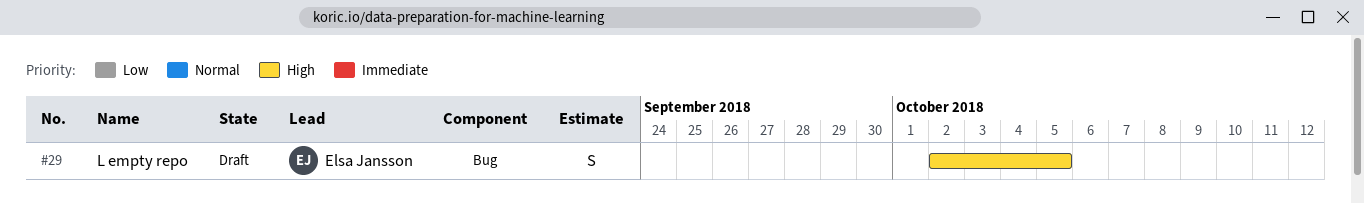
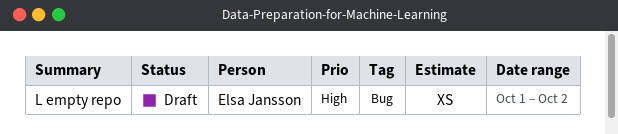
L empty repo, estimate: S -> XS
L empty repo, start: Oct 2 -> Oct 1
L empty repo, due: Oct 5 -> Oct 2

